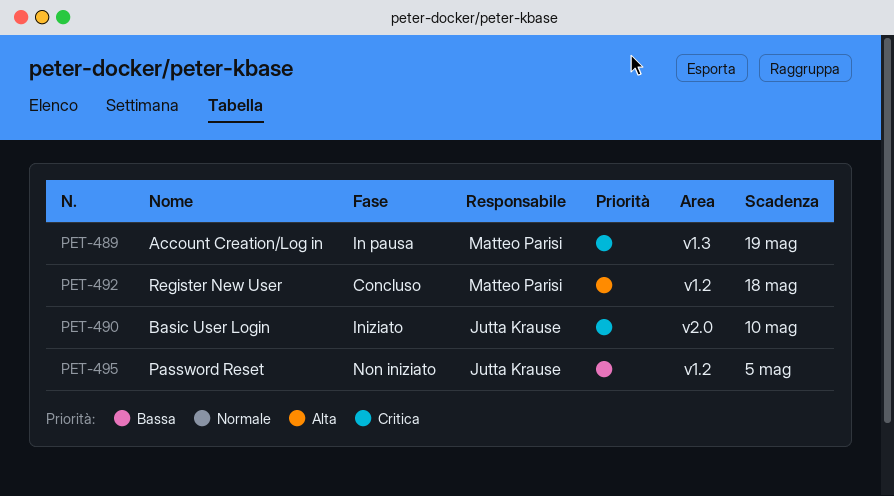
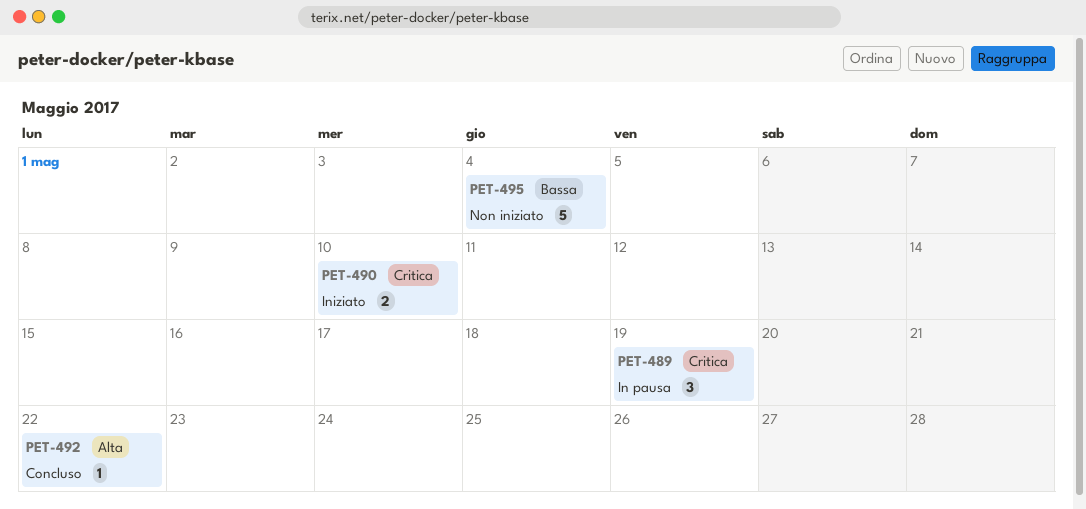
PET-492, due: May 18 -> May 22
PET-495, due: May 5 -> May 4

